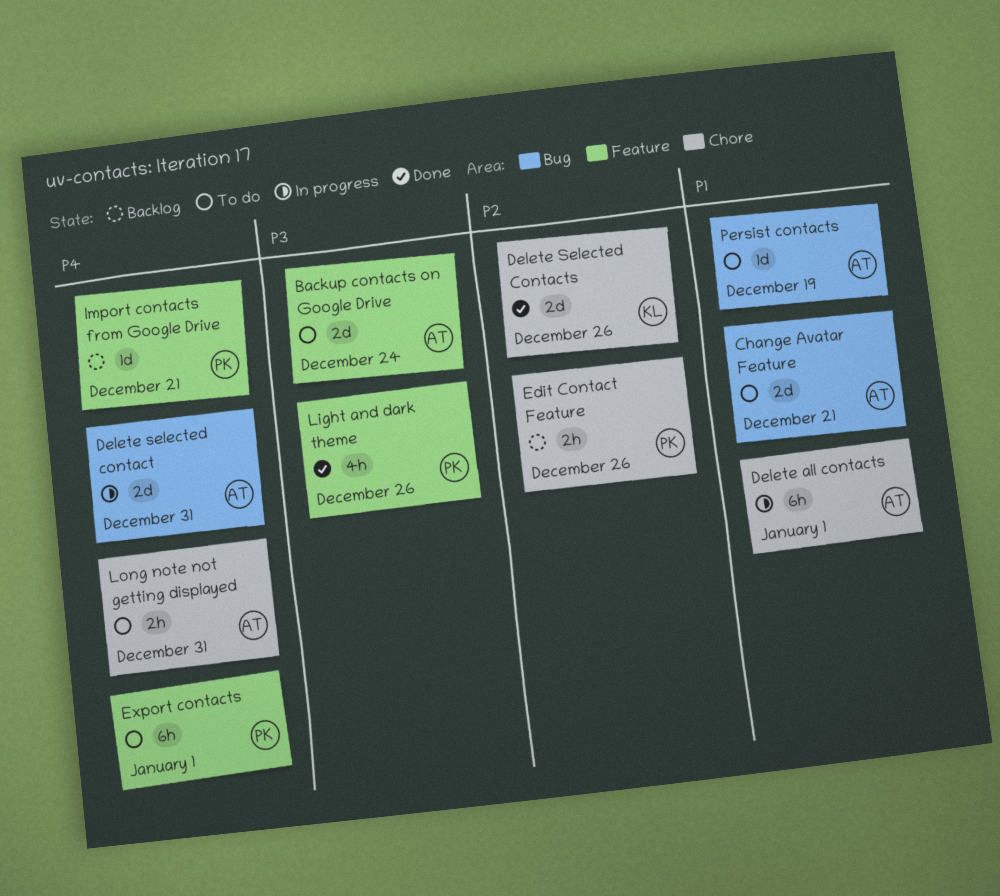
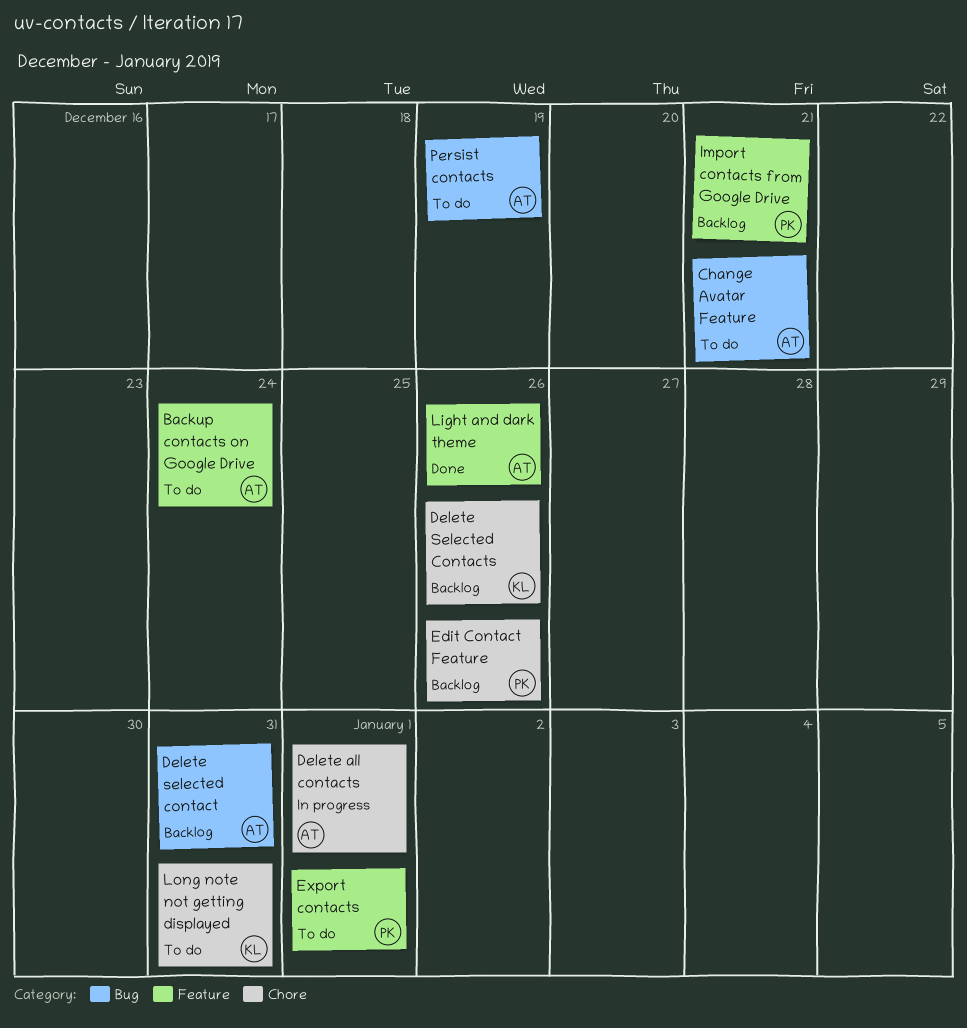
Delete selected contact, status: In progress -> Backlog
Delete Selected Contacts, status: Done -> Backlog
Light and dark theme, owner: PK -> AT
Long note not getting displayed, owner: AT -> KL

